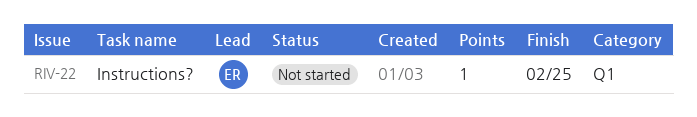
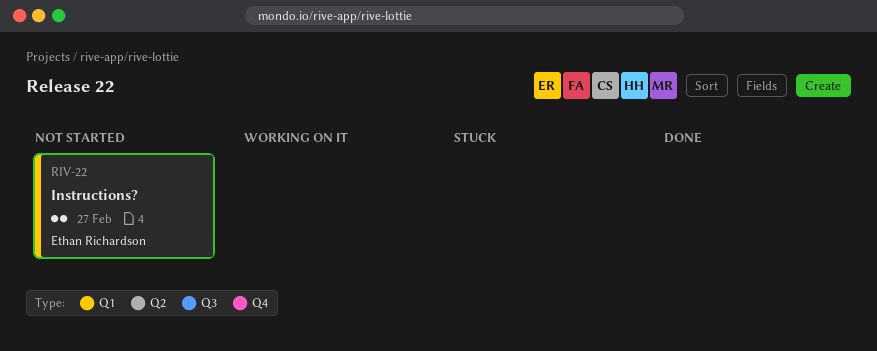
RIV-22, estimate: 1 -> 2
RIV-22, due: Feb 25 -> Feb 27

